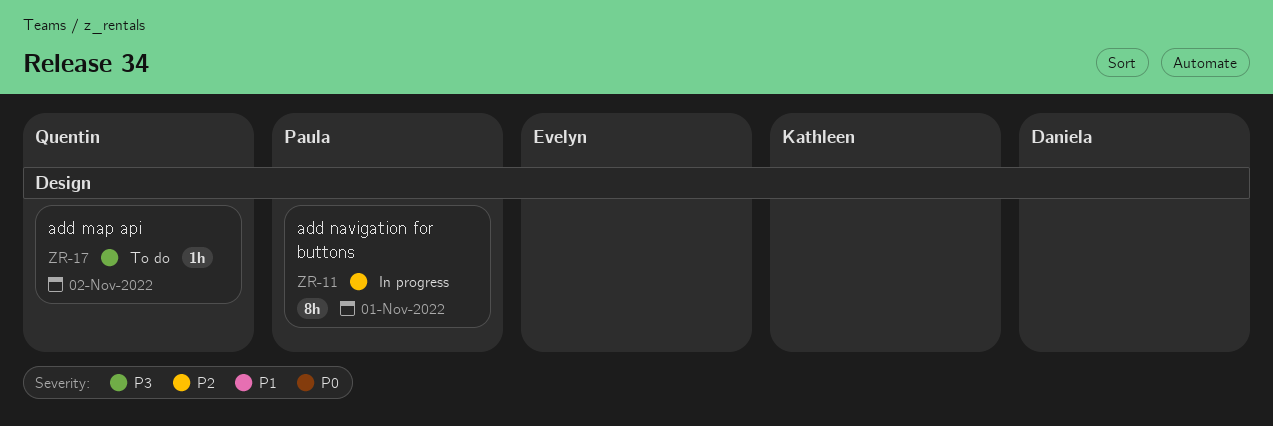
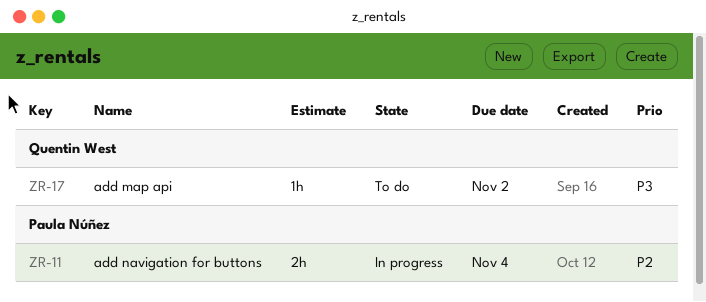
ZR-11, estimate: 8h -> 2h
ZR-11, due: Nov 1 -> Nov 4

